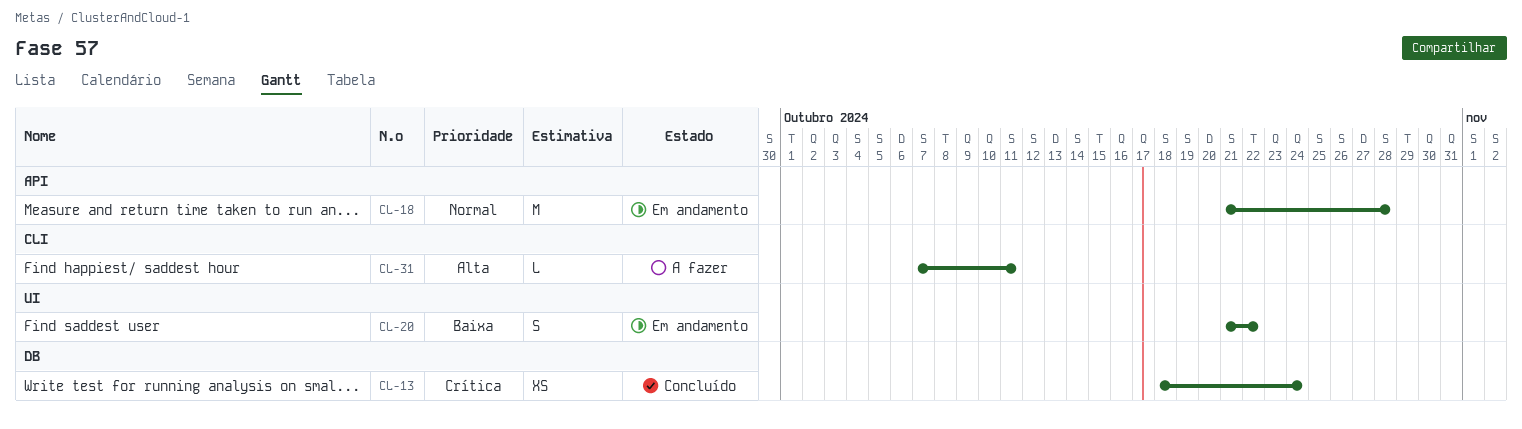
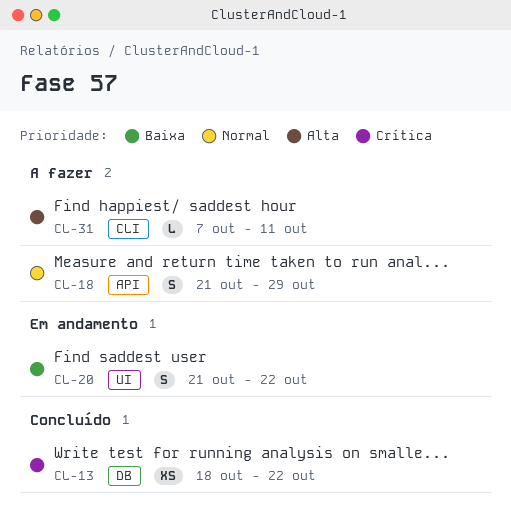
CL-13, due: Oct 24 -> Oct 22
CL-18, status: Em andamento -> A fazer
CL-18, estimate: M -> S
CL-18, due: Oct 28 -> Oct 29

